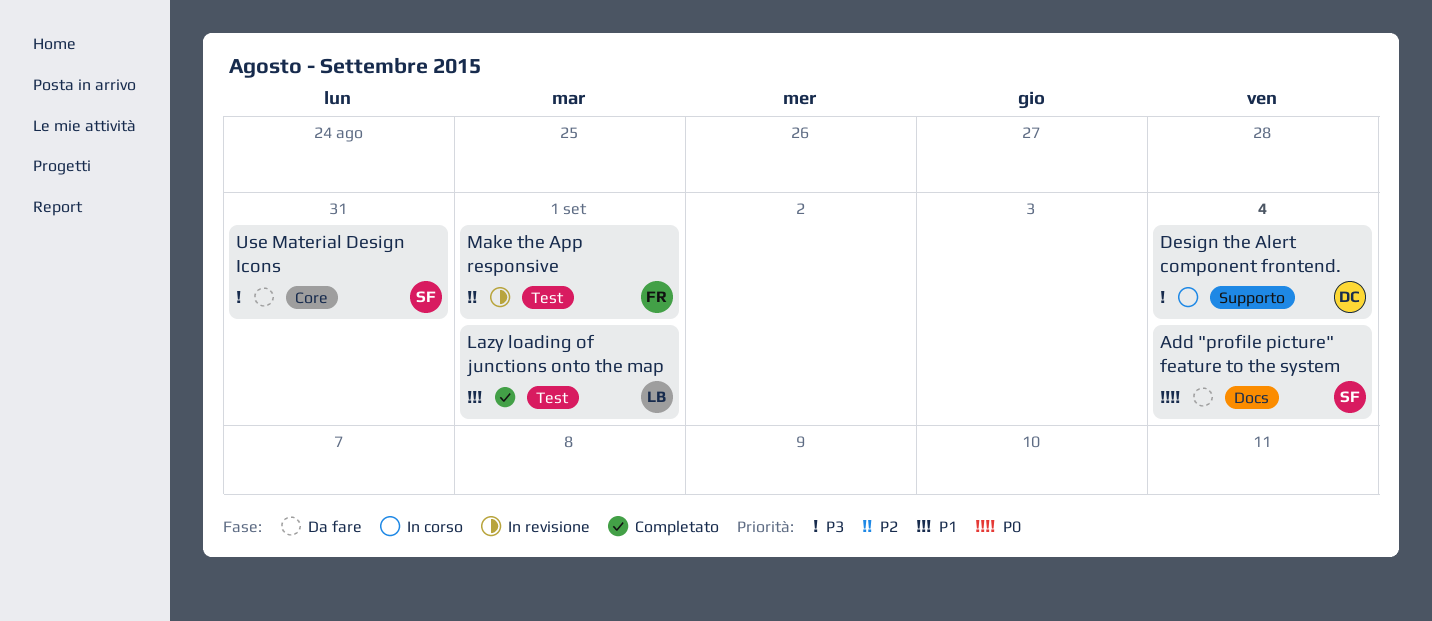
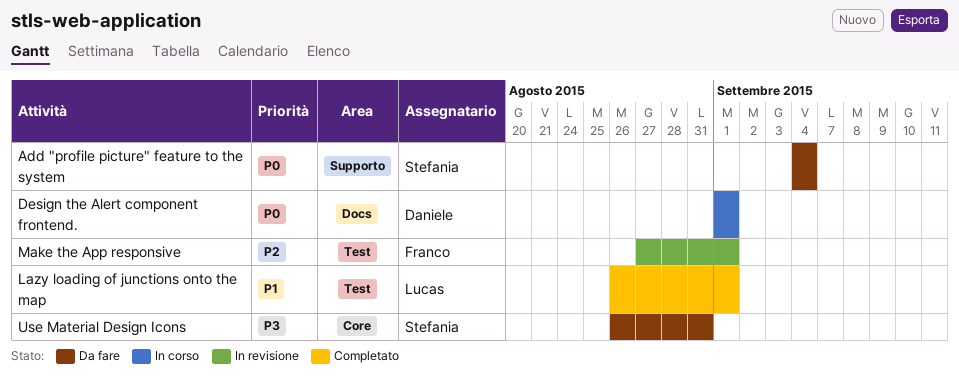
Add "profile picture" feature to the system, label: Docs -> Supporto
Design the Alert component frontend., priority: P3 -> P0
Design the Alert component frontend., label: Supporto -> Docs
Design the Alert component frontend., due: Sep 4 -> Sep 1

